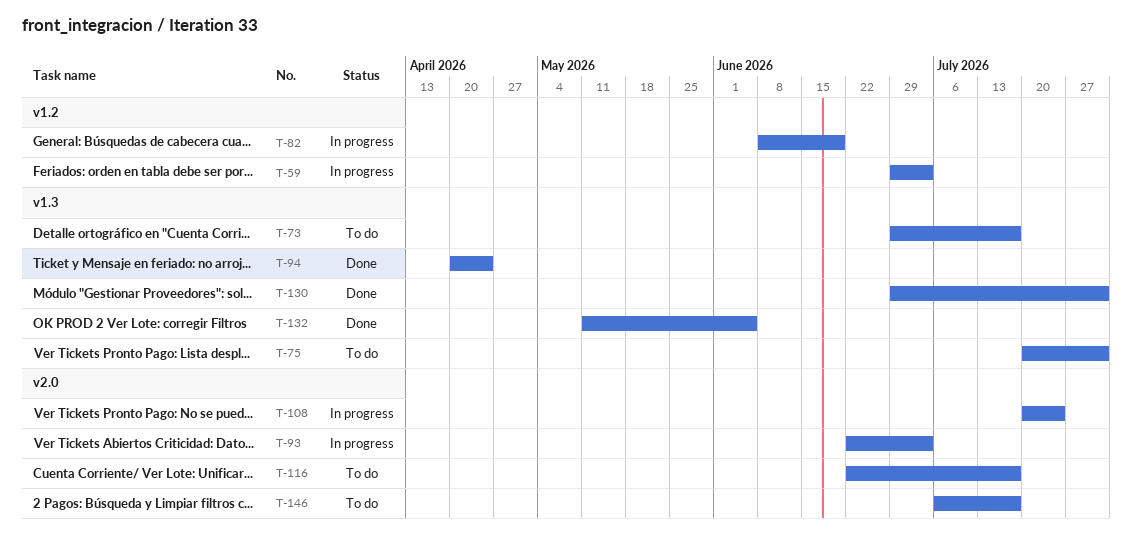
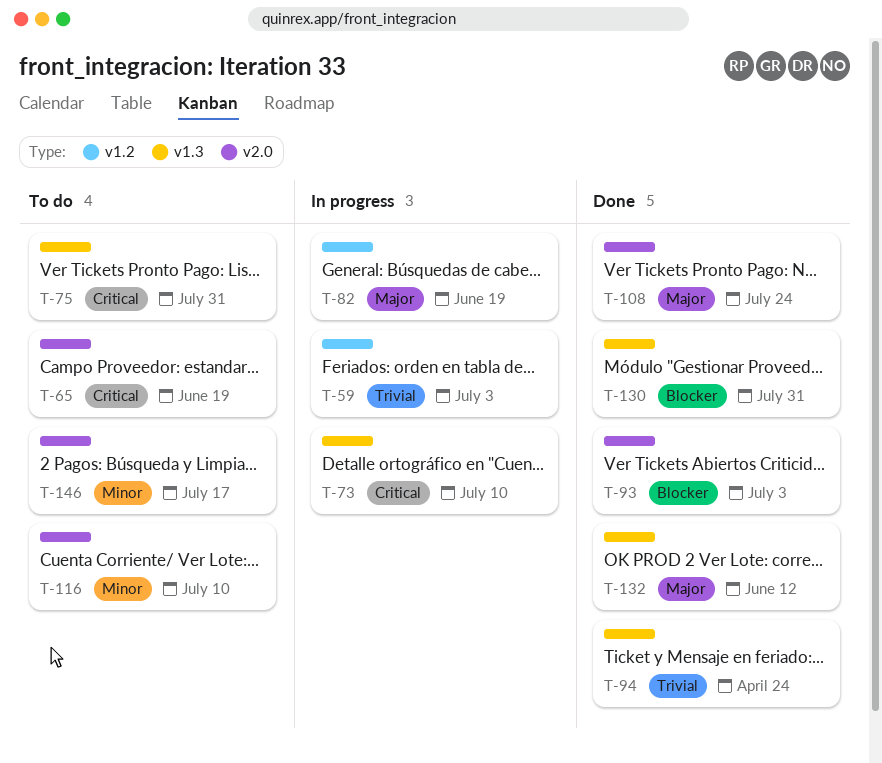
T-65: none -> present
T-73, status: To do -> In progress
T-73, due: Jul 17 -> Jul 10
T-93, status: In progress -> Done
T-108, status: In progress -> Done
T-116, due: Jul 17 -> Jul 10
T-132, due: Jun 5 -> Jun 12

